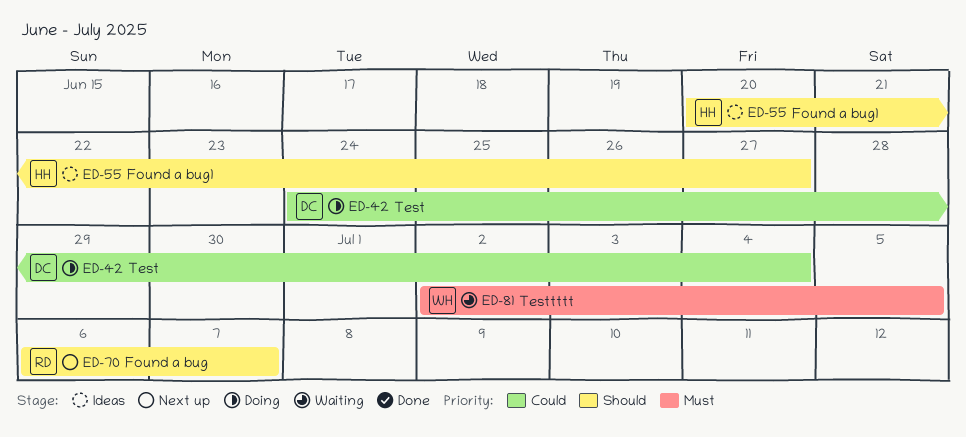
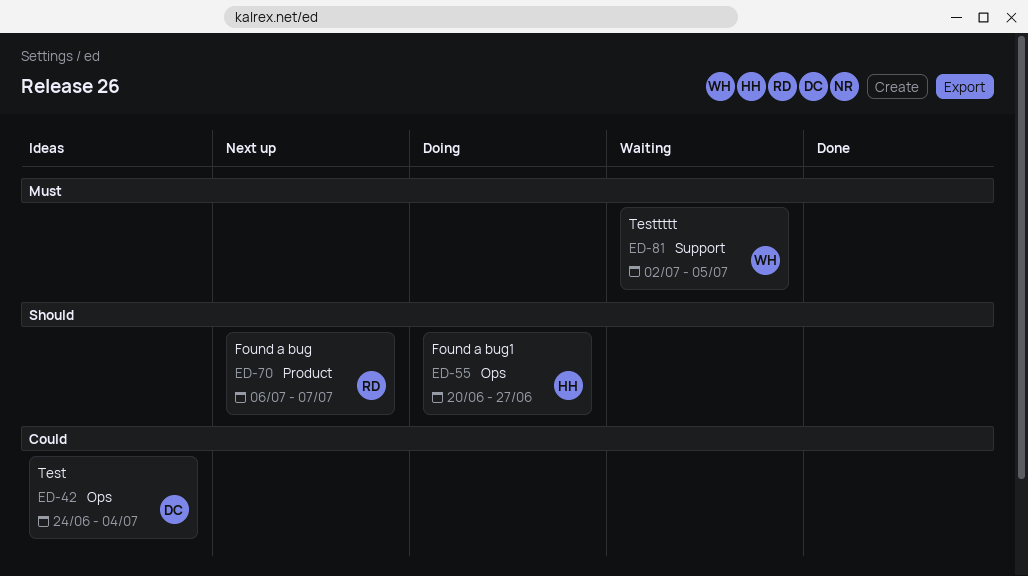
ED-42, status: Doing -> Ideas
ED-55, status: Ideas -> Doing

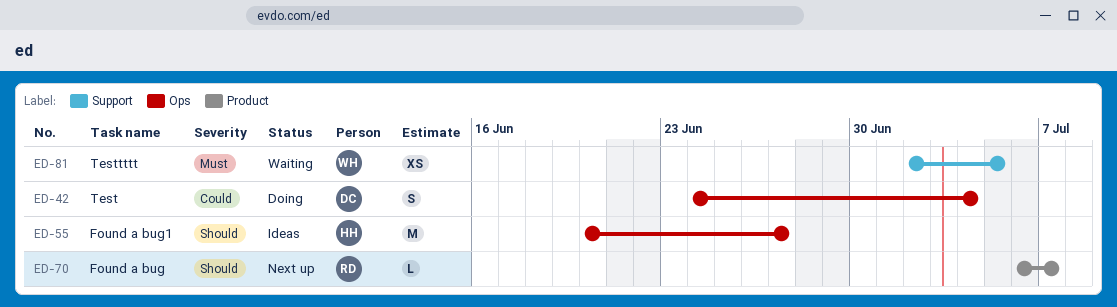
ED-42, status: Ideas -> Doing
ED-55, status: Doing -> Ideas

